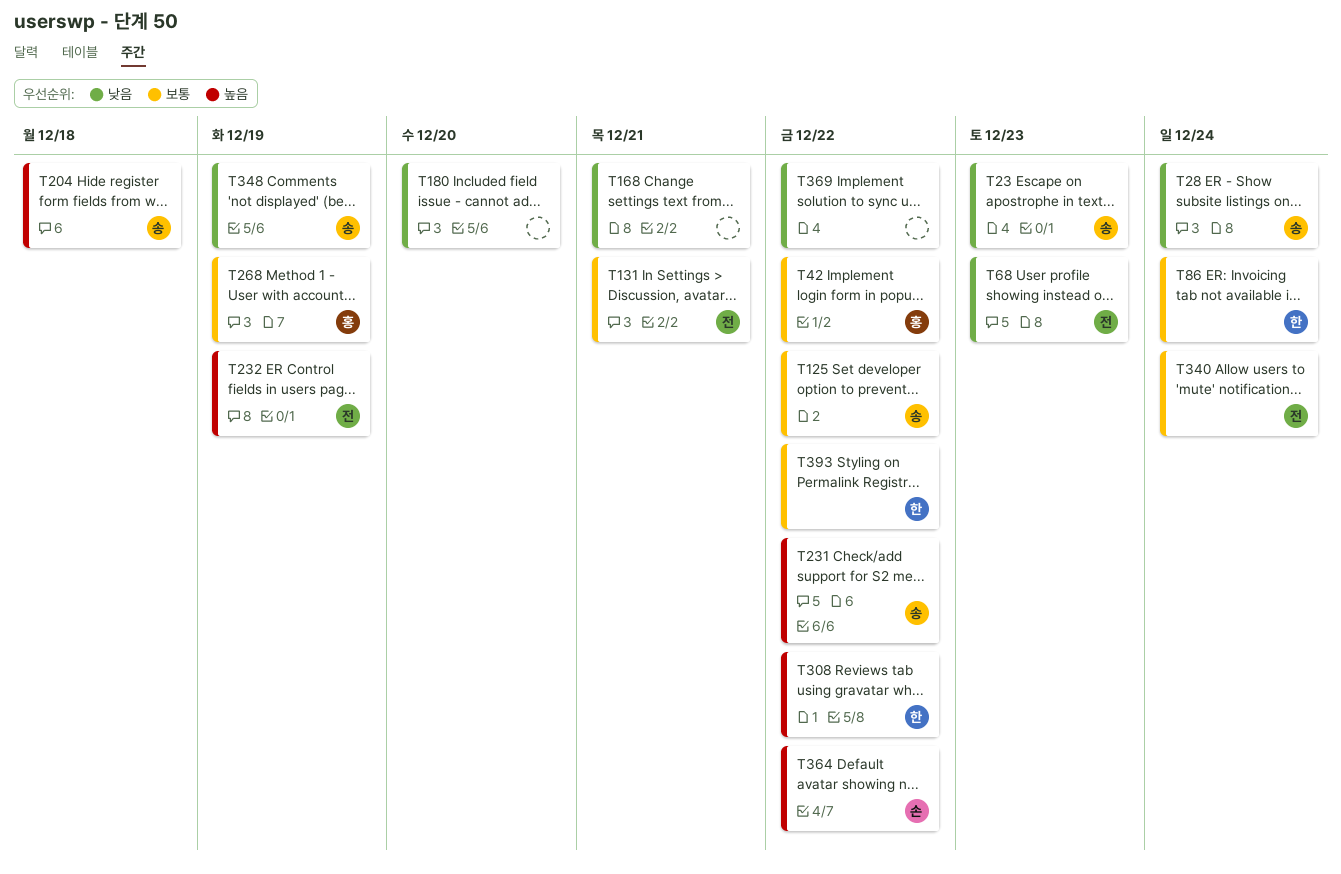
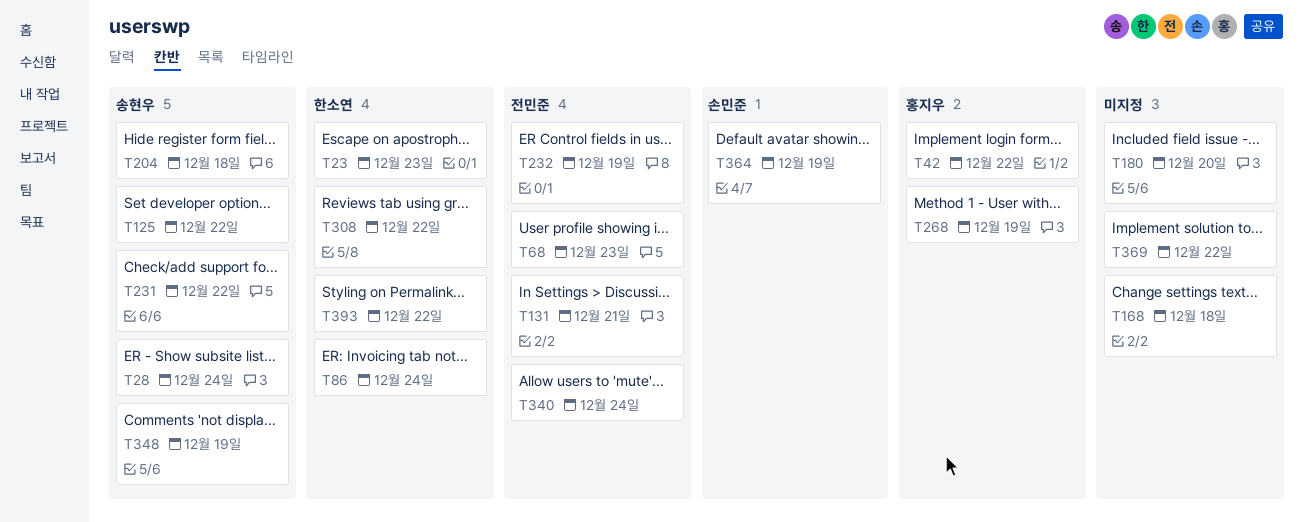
T23, owner: 송현우 -> 한소연
T168, due: Dec 21 -> Dec 18
T364, due: Dec 22 -> Dec 19

